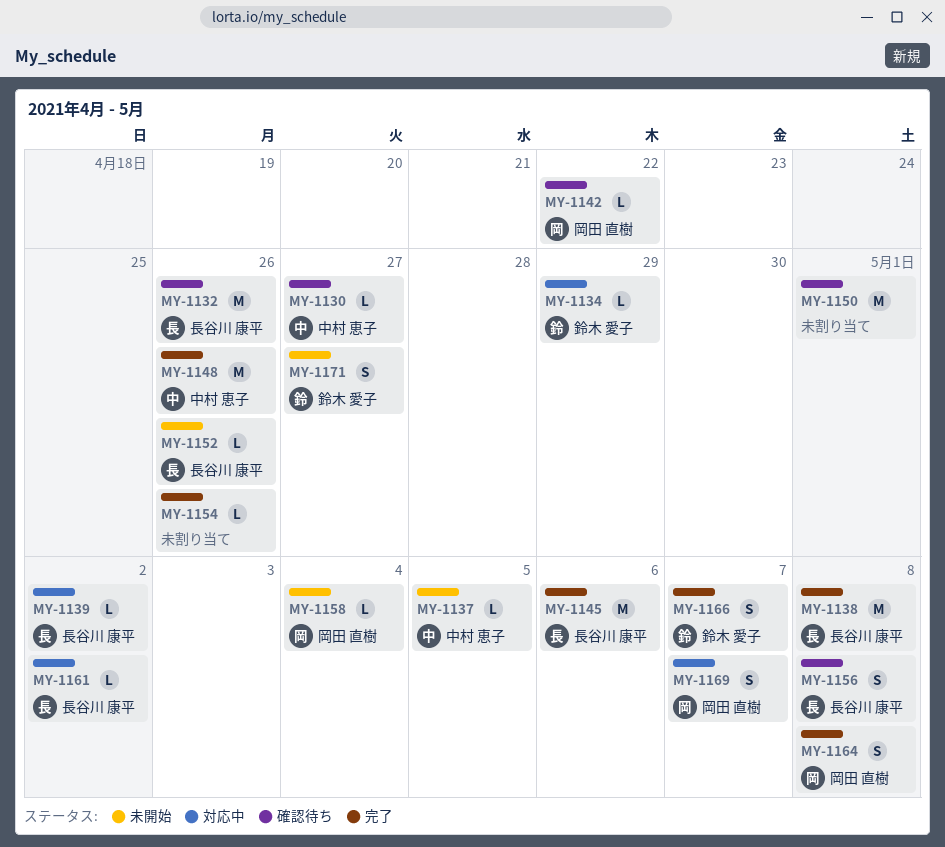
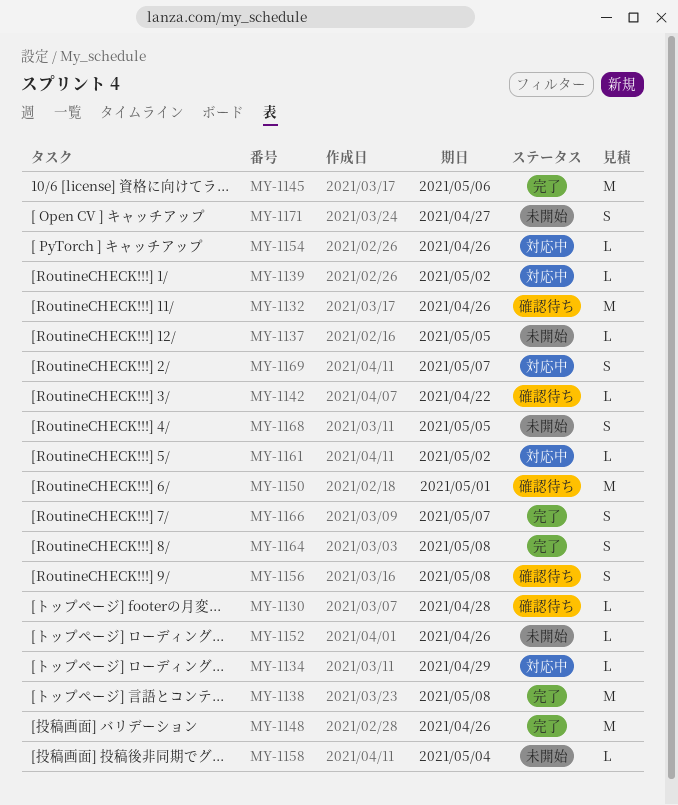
MY-1130, due: Apr 27 -> Apr 28
MY-1154, status: 完了 -> 対応中
MY-1168: none -> present

